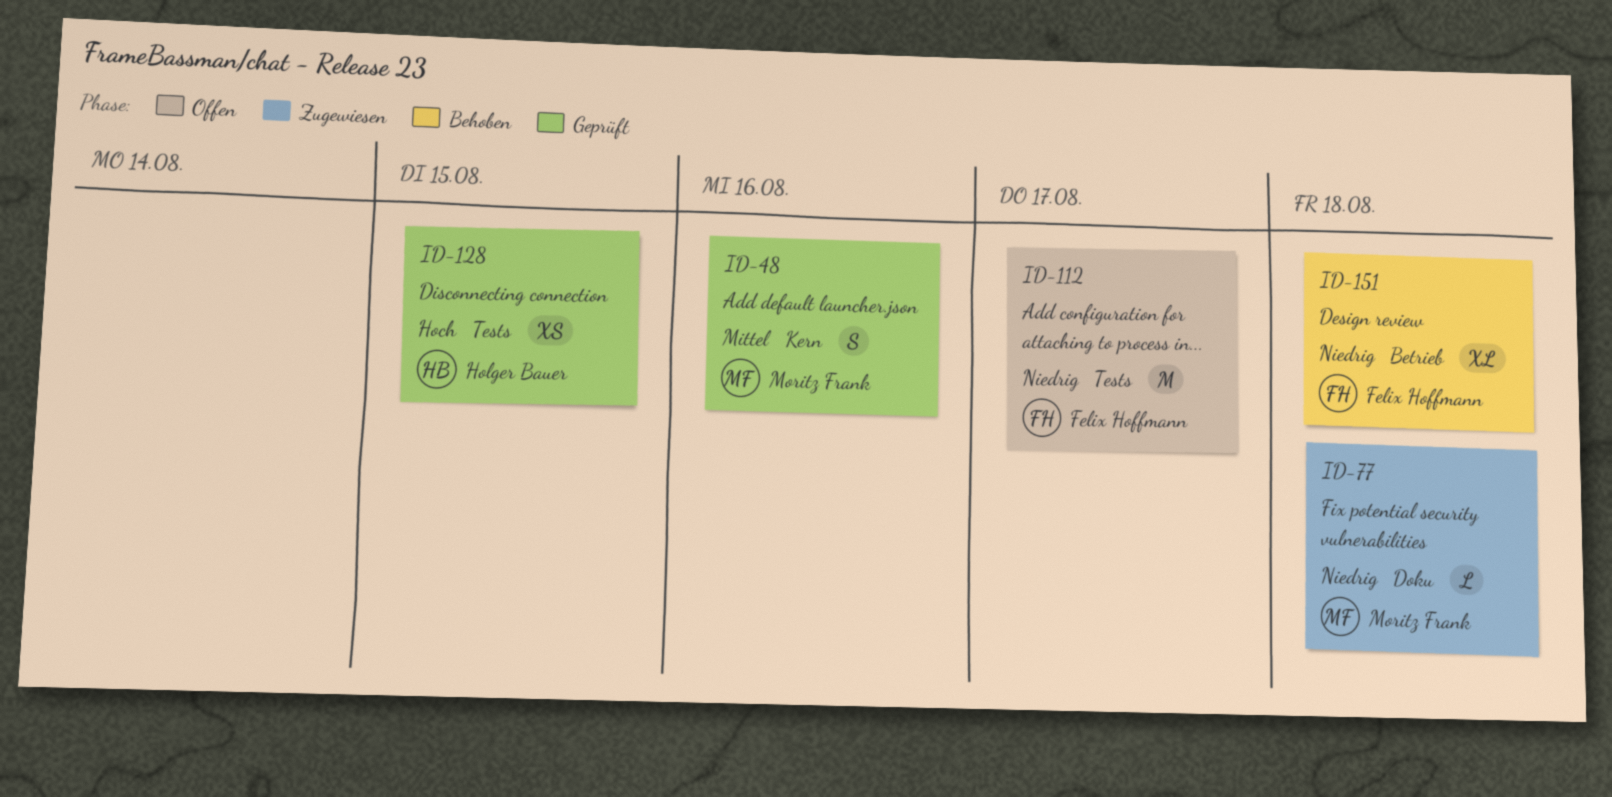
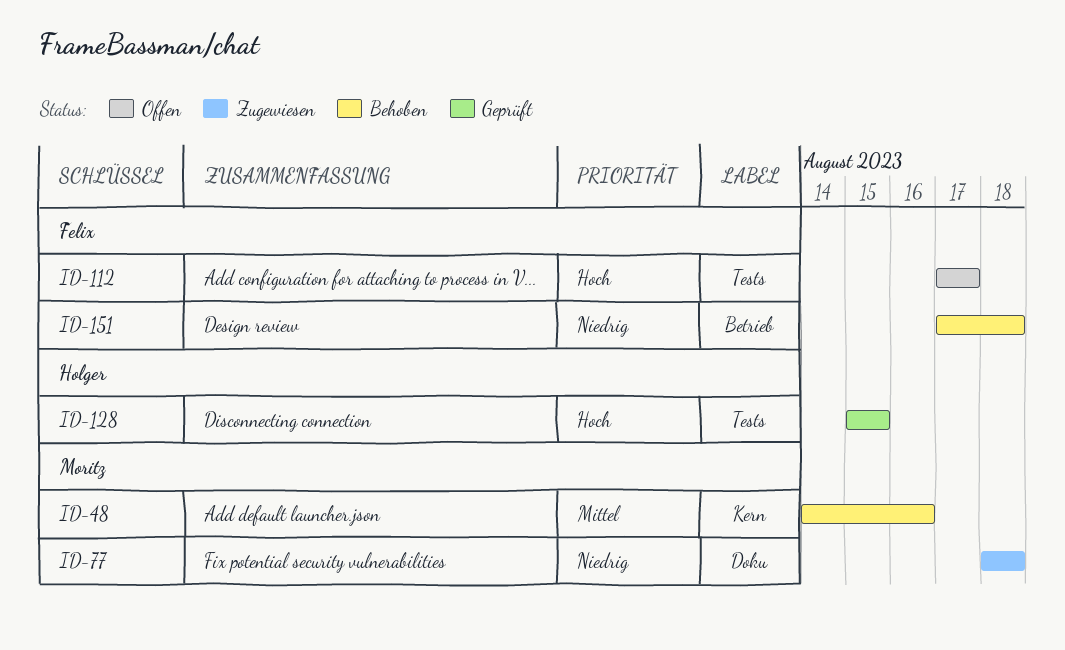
ID-48, status: Geprüft -> Behoben
ID-112, priority: Niedrig -> Hoch

